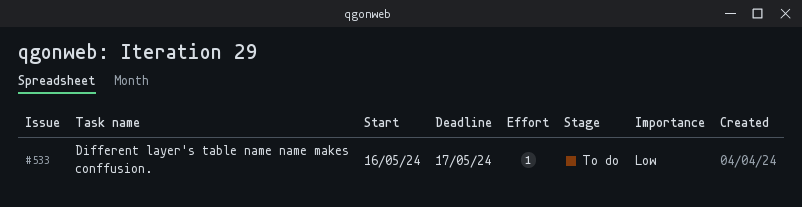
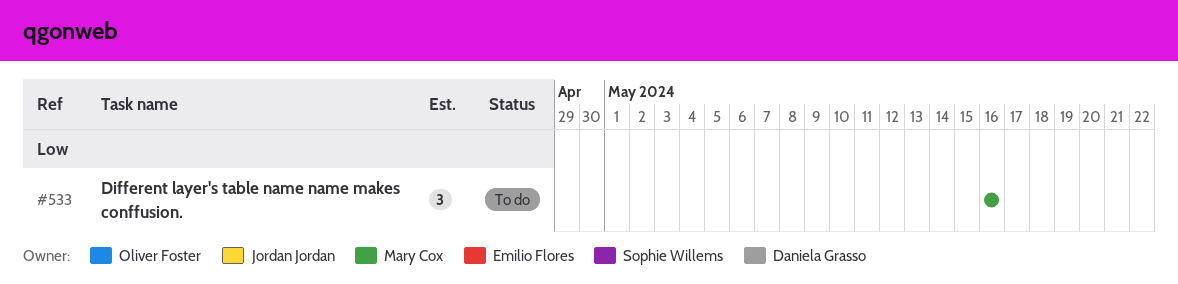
#533, estimate: 1 -> 3
#533, due: May 17 -> May 16

